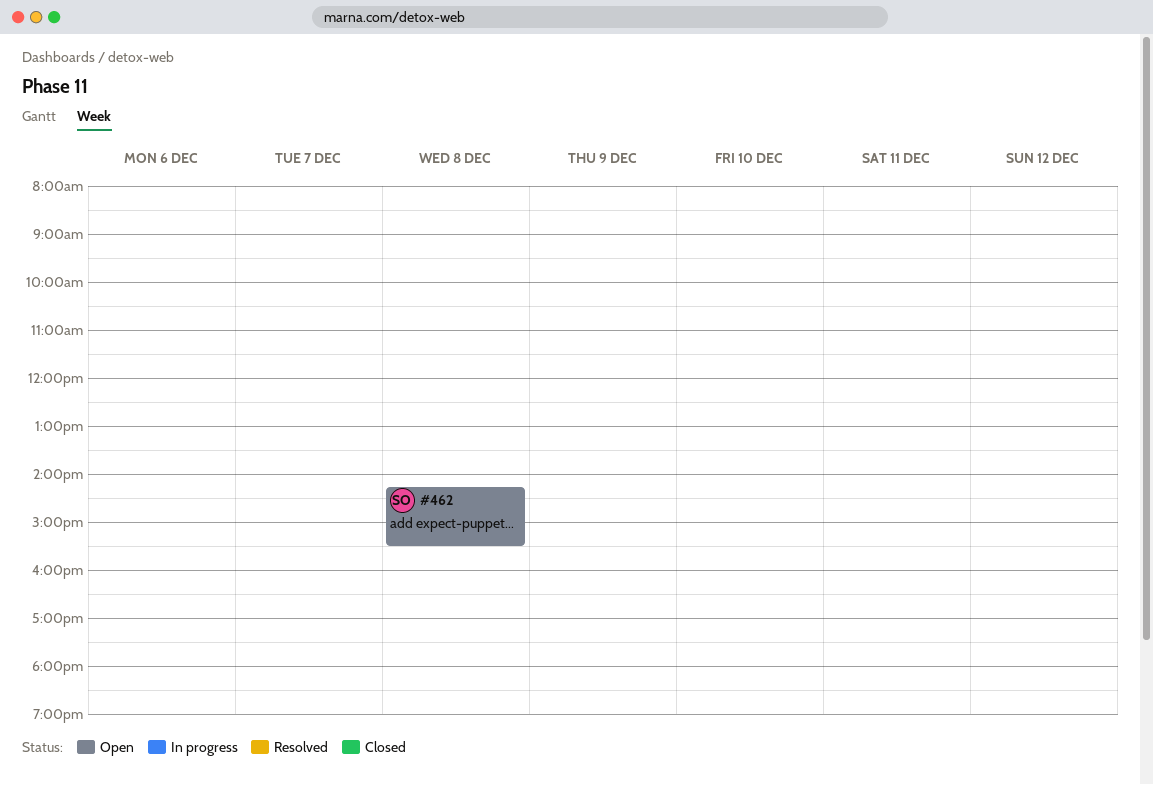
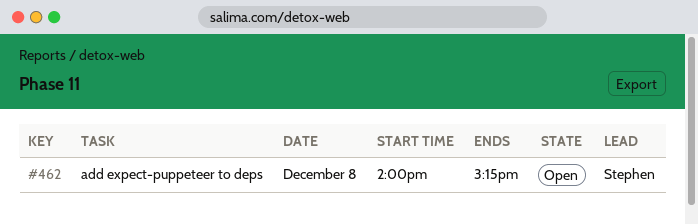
#462, begins: 14:15 -> 14:00
#462, ends: 15:30 -> 15:15

